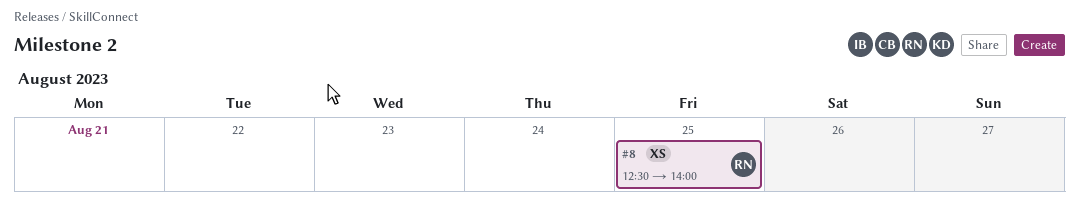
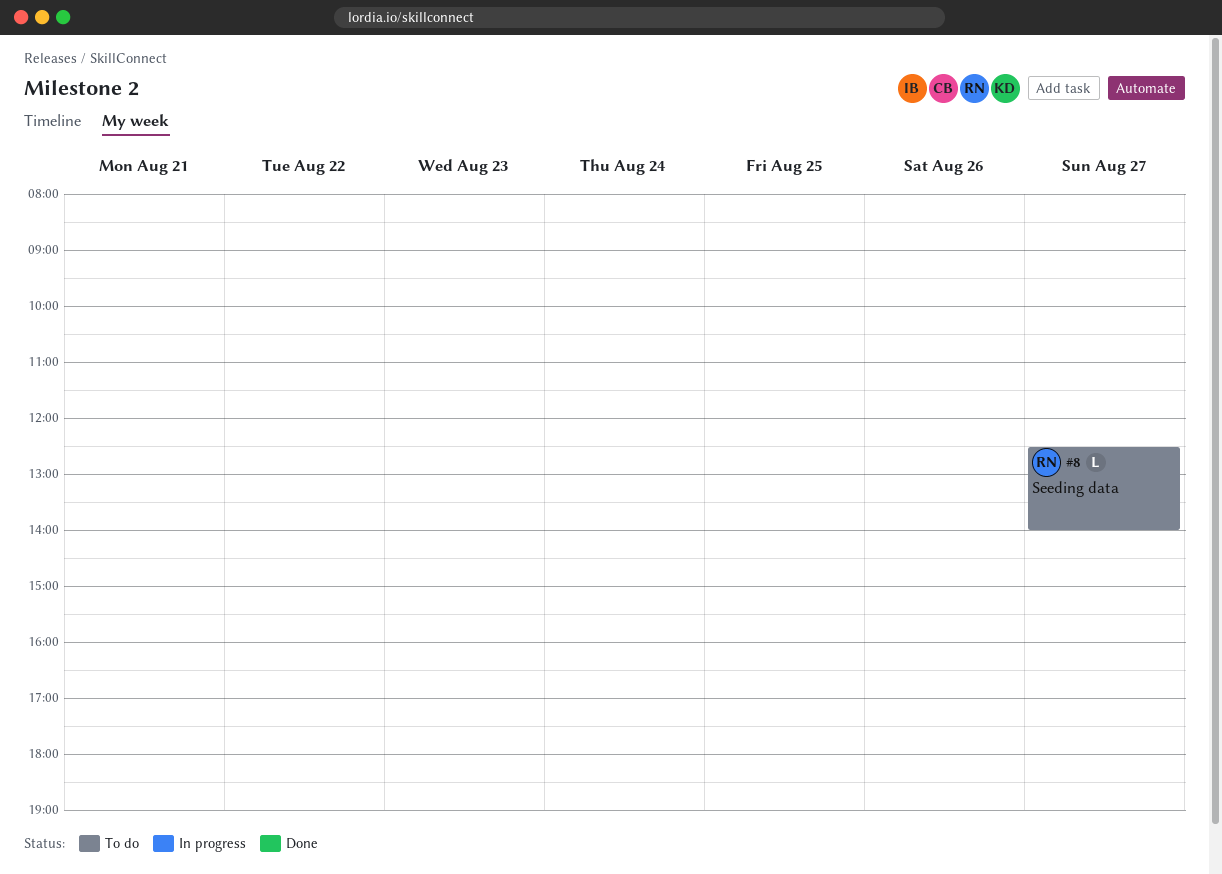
#8, estimate: XS -> L
#8, day: Aug 25 -> Aug 27

